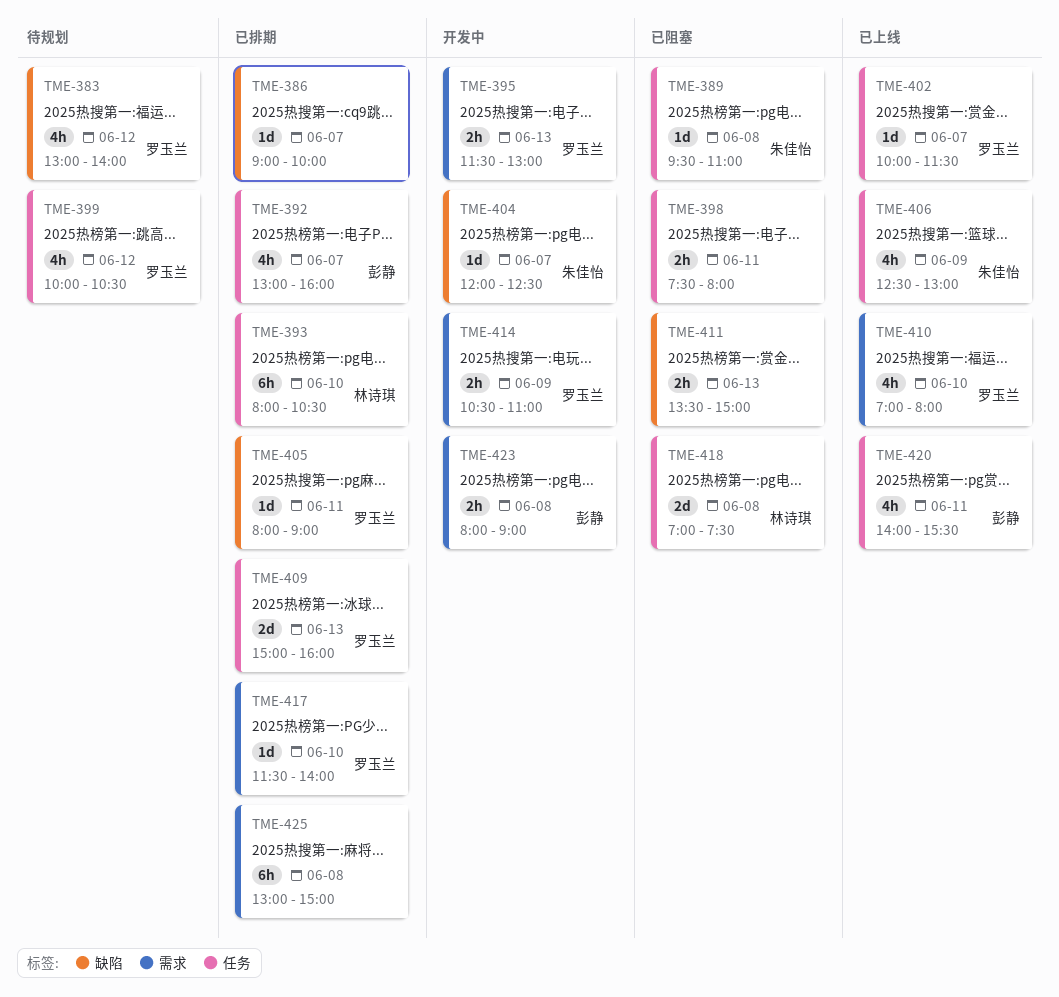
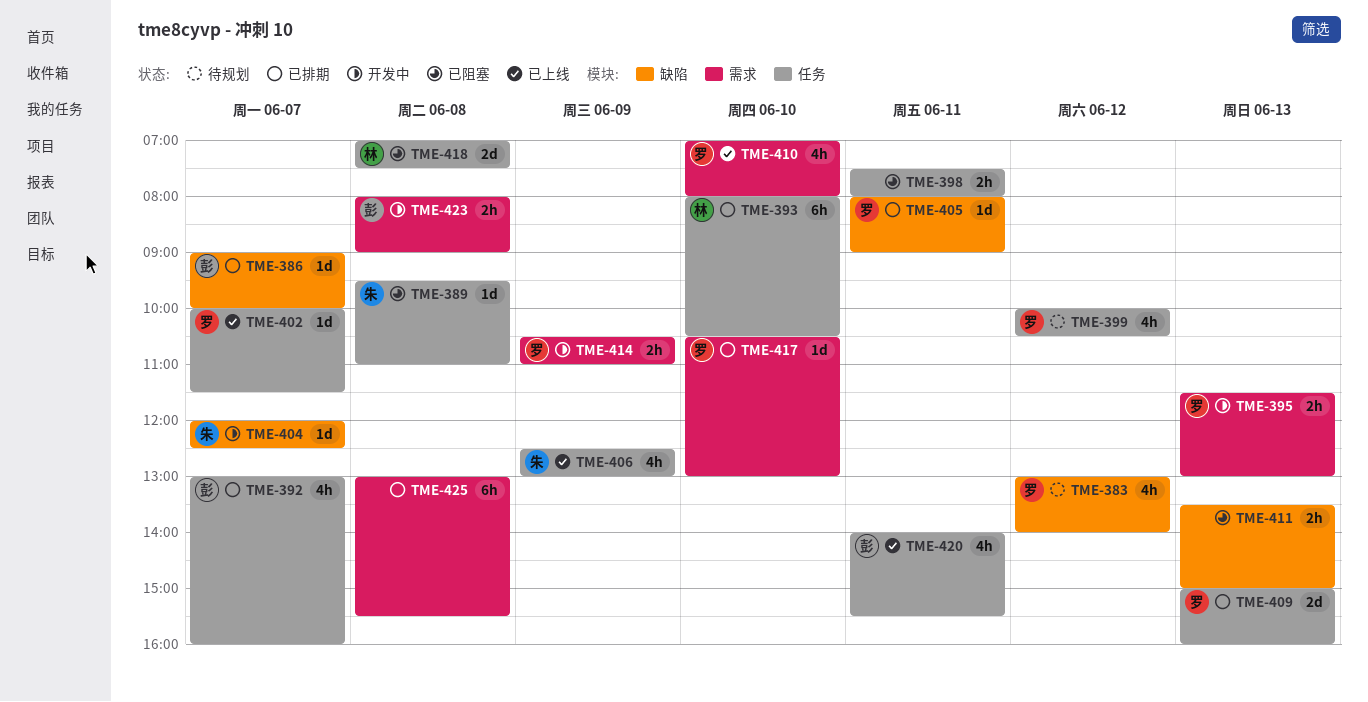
TME-386, owner: none -> 彭静
TME-417, begins: 11:30 -> 10:30
TME-417, ends: 14:00 -> 13:00
TME-425, ends: 15:00 -> 15:30

